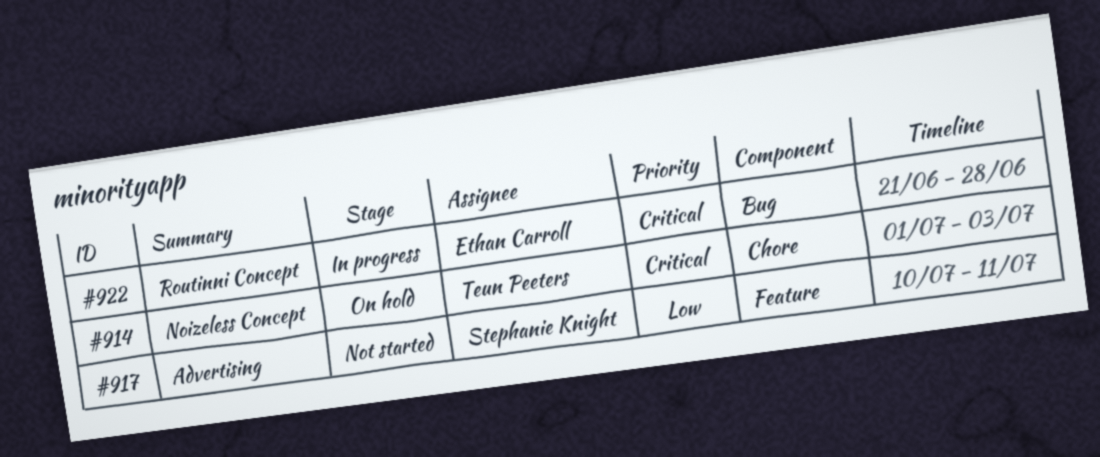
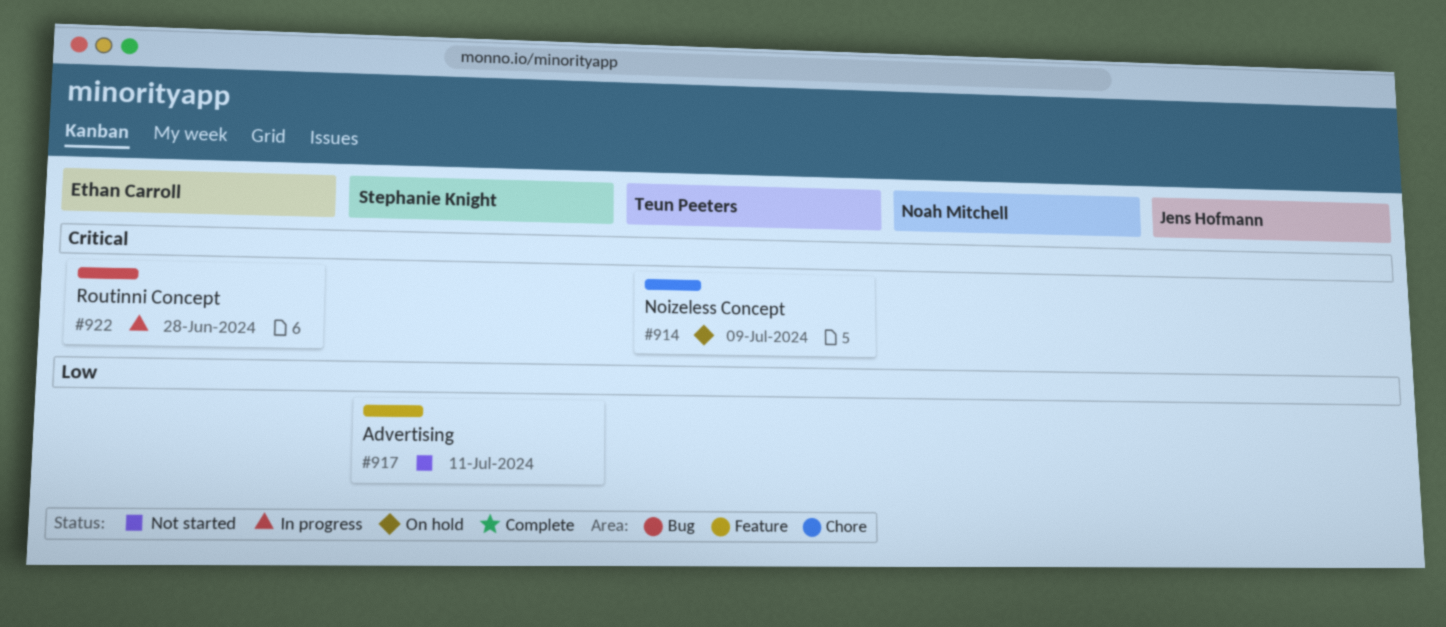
#914, due: Jul 3 -> Jul 9

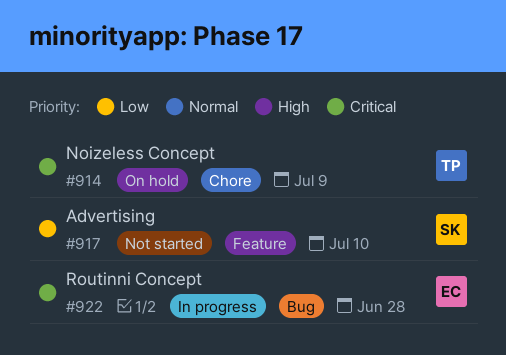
#917, due: Jul 11 -> Jul 10

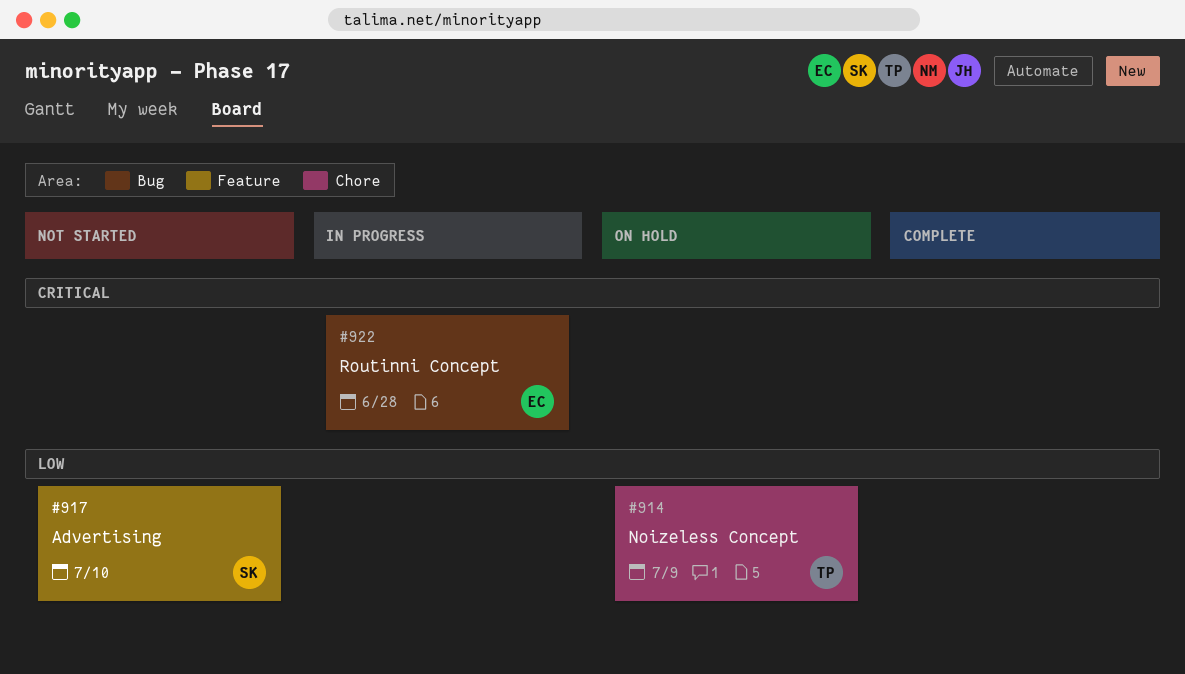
#914, priority: Critical -> Low

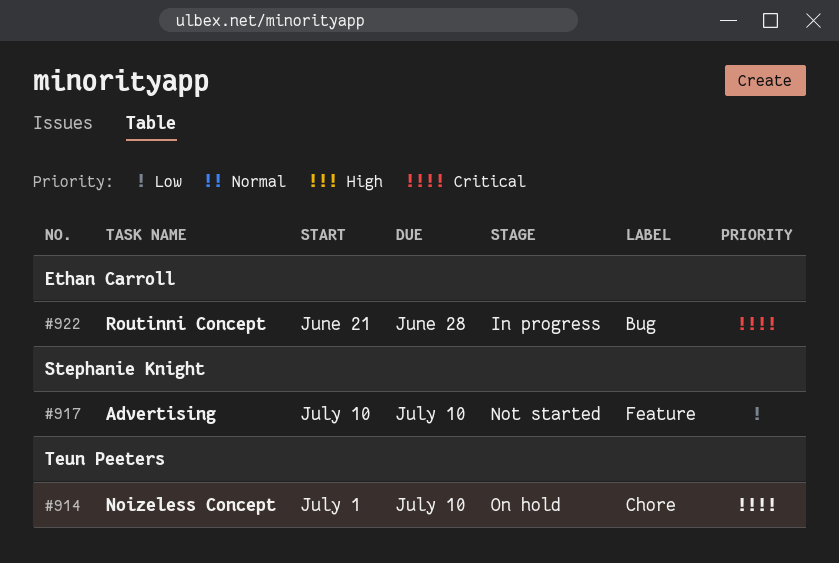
#914, priority: Low -> Critical
#914, due: Jul 9 -> Jul 10

